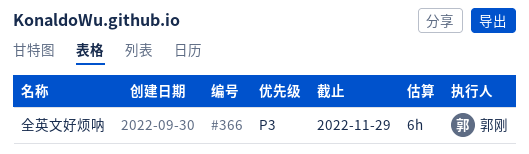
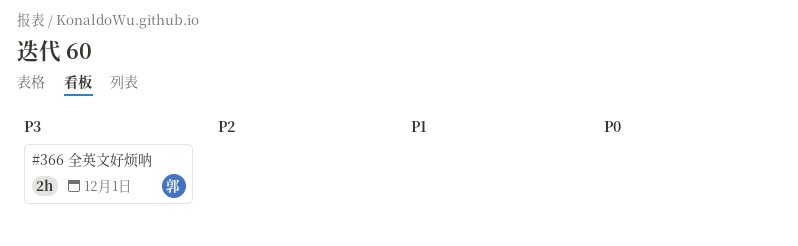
#366, estimate: 6h -> 2h
#366, due: Nov 29 -> Dec 1

